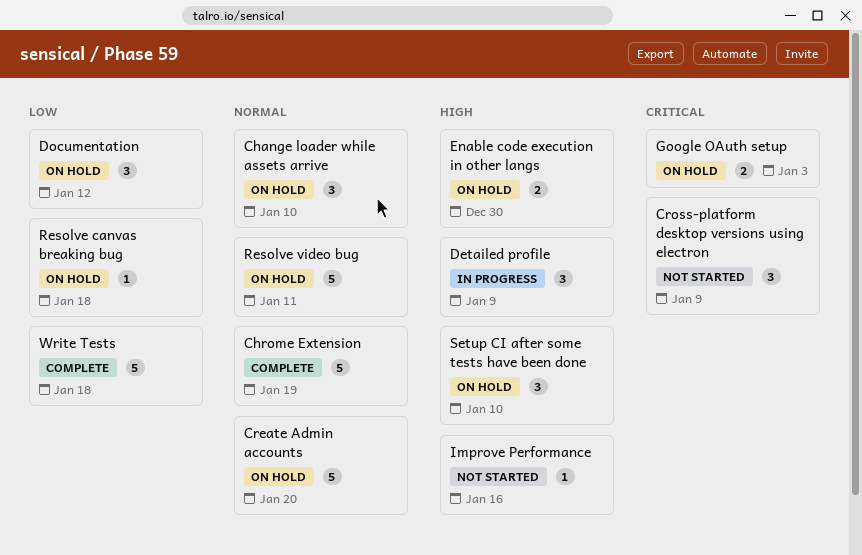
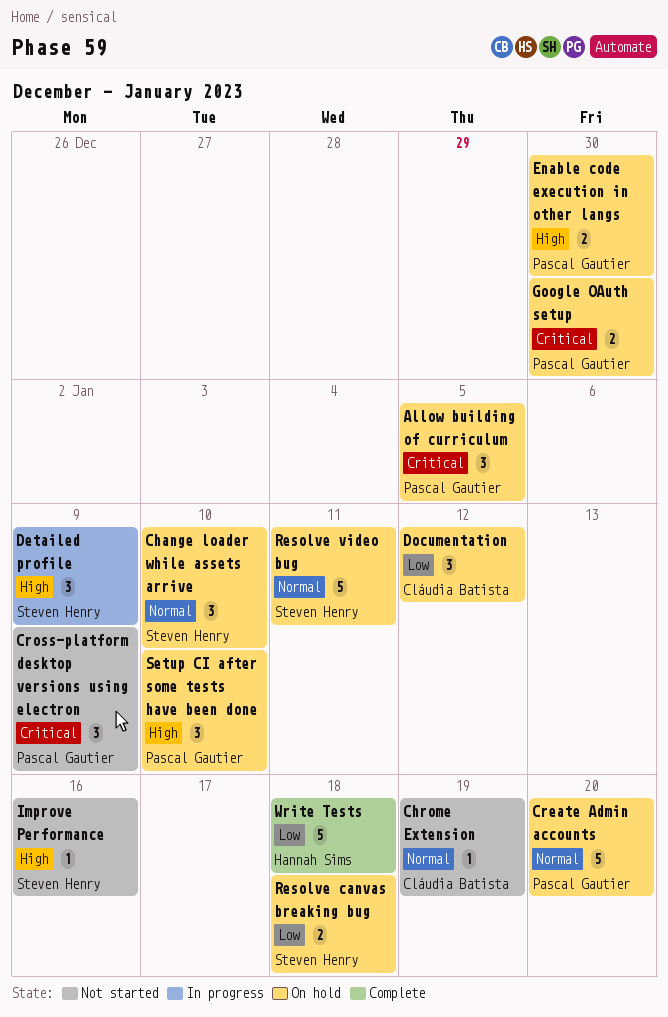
Allow building of curriculum: none -> present
Chrome Extension, status: Complete -> Not started
Chrome Extension, estimate: 5 -> 1
Google OAuth setup, due: Jan 3 -> Dec 30
Resolve canvas breaking bug, estimate: 1 -> 2

